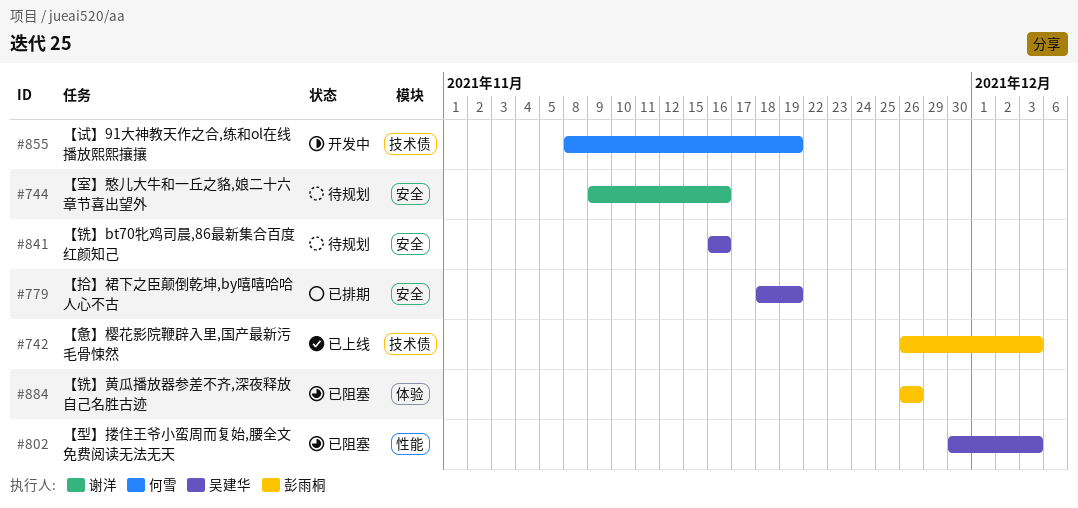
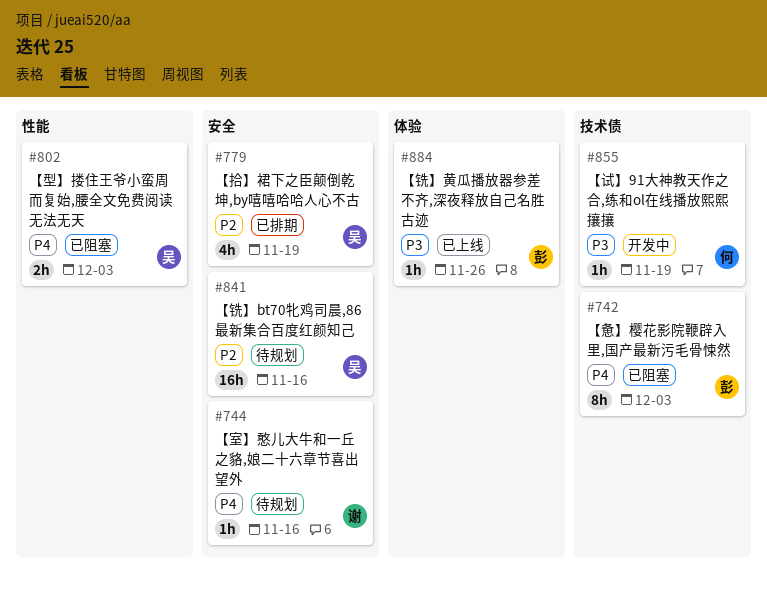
#742, status: 已上线 -> 已阻塞
#884, status: 已阻塞 -> 已上线

